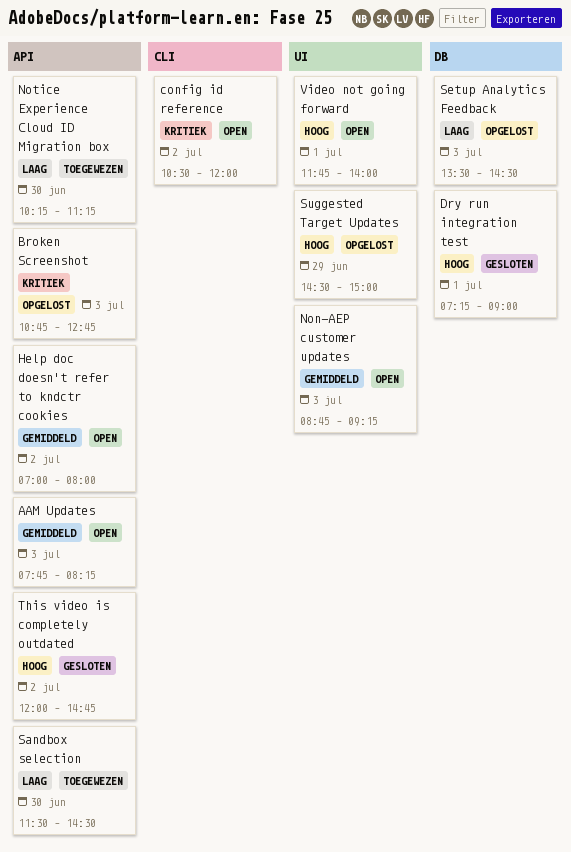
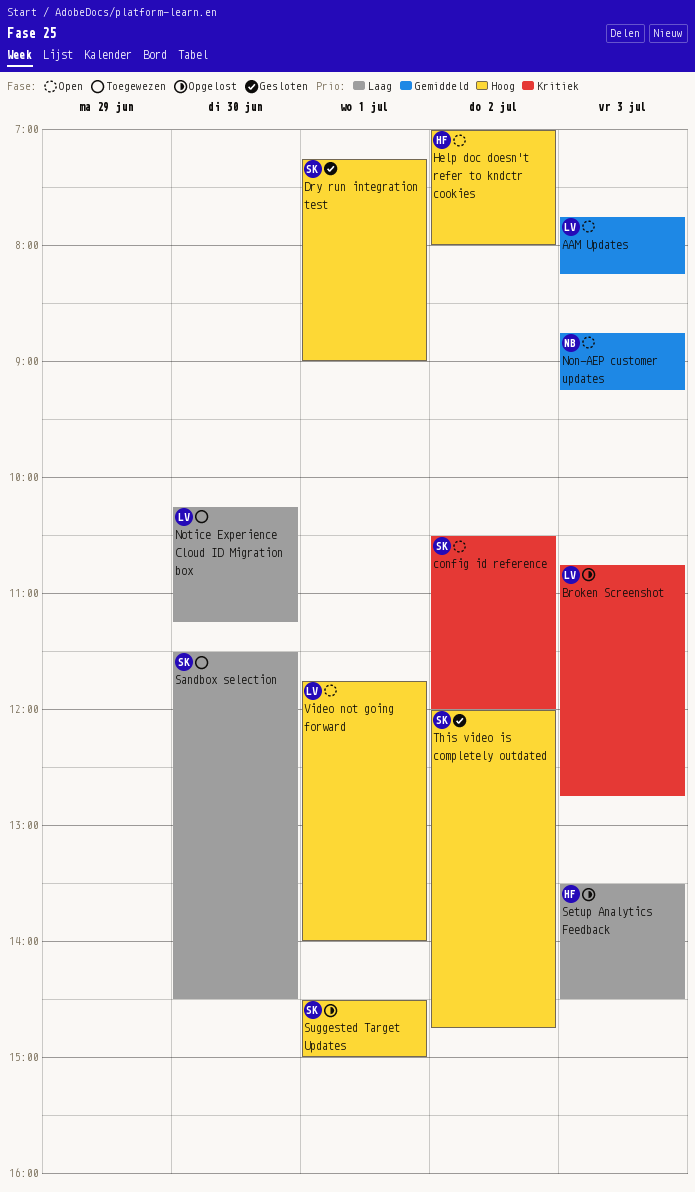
Help doc doesn't refer to kndctr cookies, priority: Gemiddeld -> Hoog
Suggested Target Updates, day: Jun 29 -> Jul 1

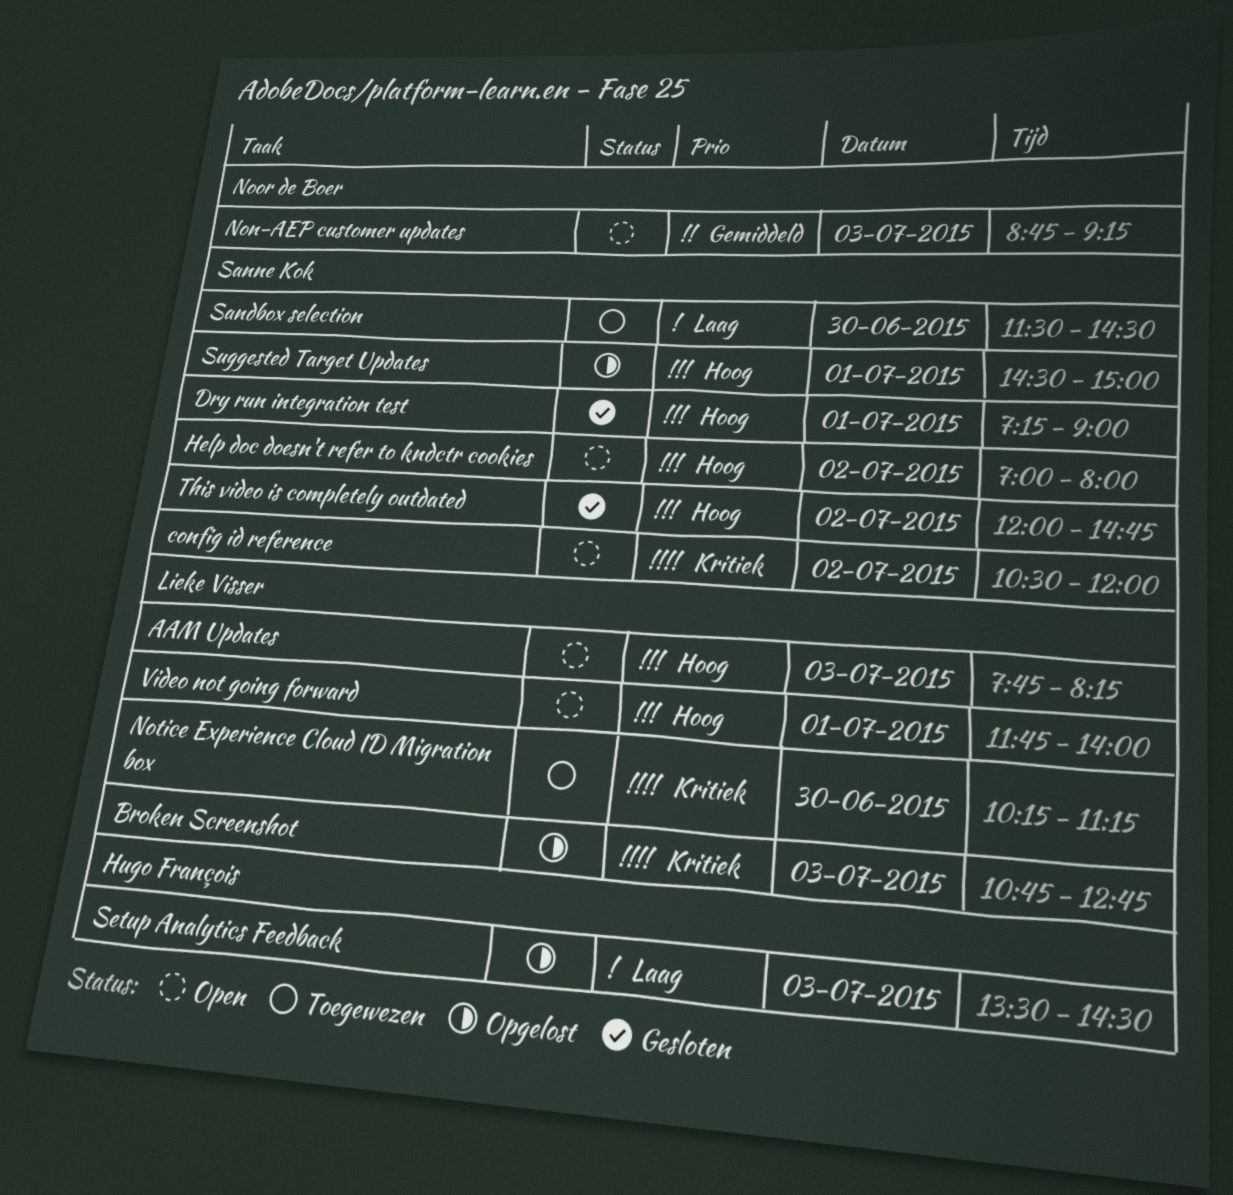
AAM Updates, priority: Gemiddeld -> Hoog
Help doc doesn't refer to kndctr cookies, owner: Hugo François -> Sanne Kok
Notice Experience Cloud ID Migration box, priority: Laag -> Kritiek

